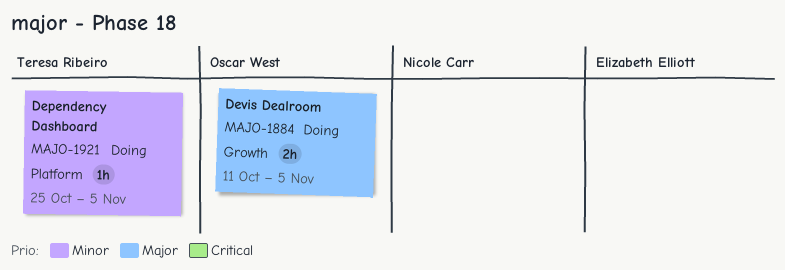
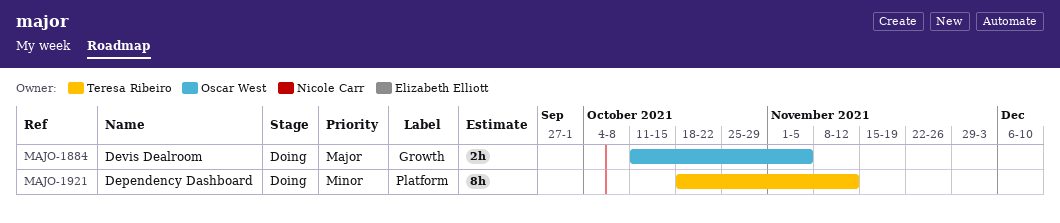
MAJO-1921, estimate: 1h -> 8h
MAJO-1921, start: Oct 25 -> Oct 18
MAJO-1921, due: Nov 5 -> Nov 12

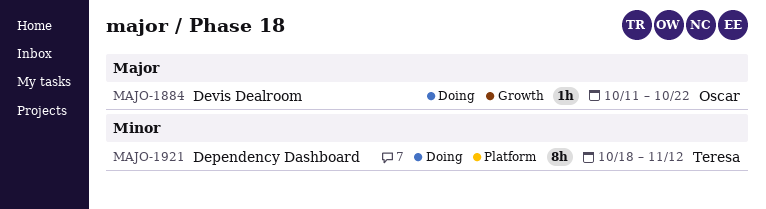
MAJO-1884, estimate: 2h -> 1h
MAJO-1884, due: Nov 5 -> Oct 22

